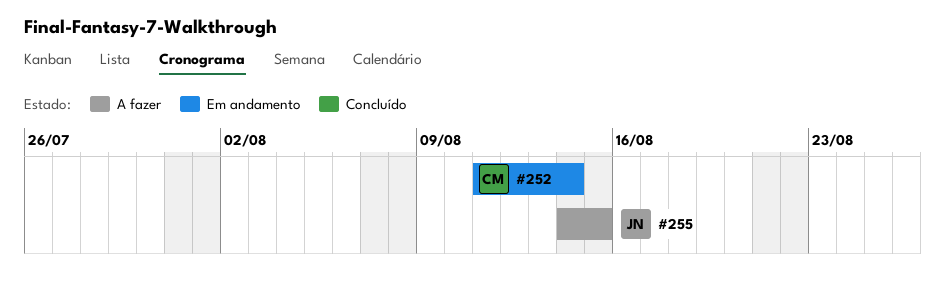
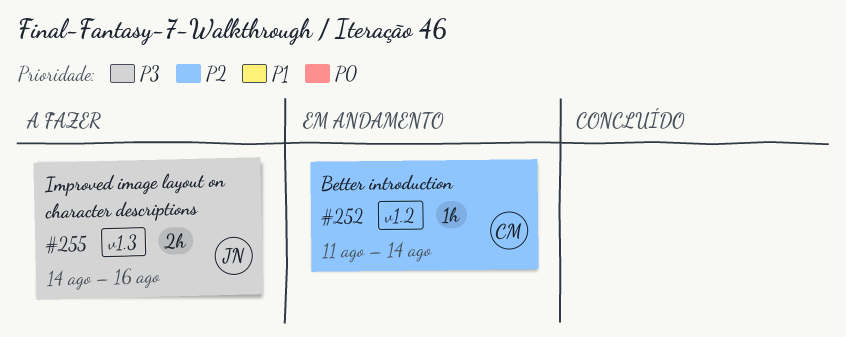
#255, due: Aug 15 -> Aug 16

